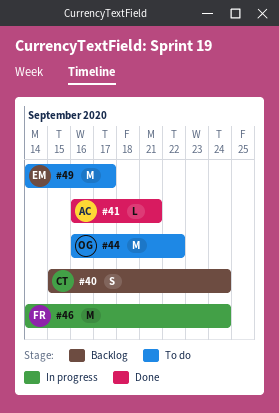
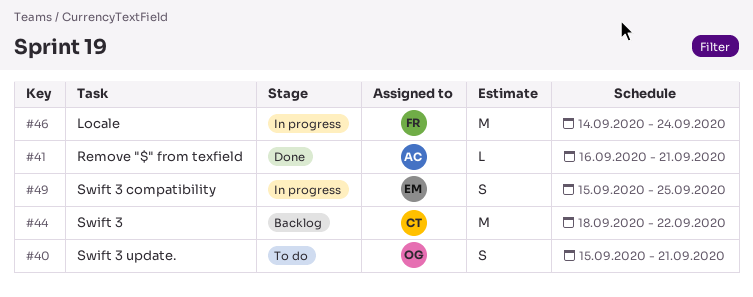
#40, status: Backlog -> To do
#40, owner: CT -> OG
#40, due: Sep 24 -> Sep 21
#44, status: To do -> Backlog
#44, owner: OG -> CT
#44, start: Sep 16 -> Sep 18
#49, status: To do -> In progress
#49, estimate: M -> S
#49, start: Sep 14 -> Sep 15
#49, due: Sep 17 -> Sep 25

